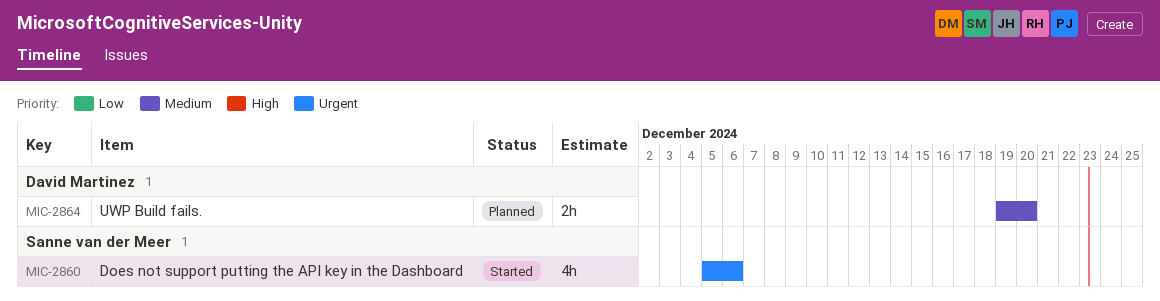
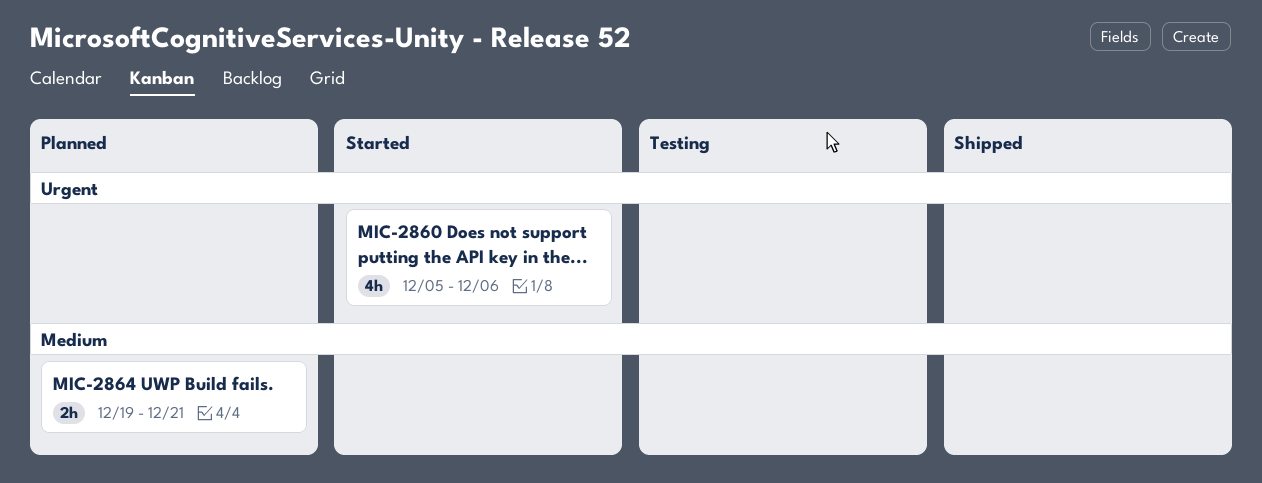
MIC-2864, due: Dec 20 -> Dec 21

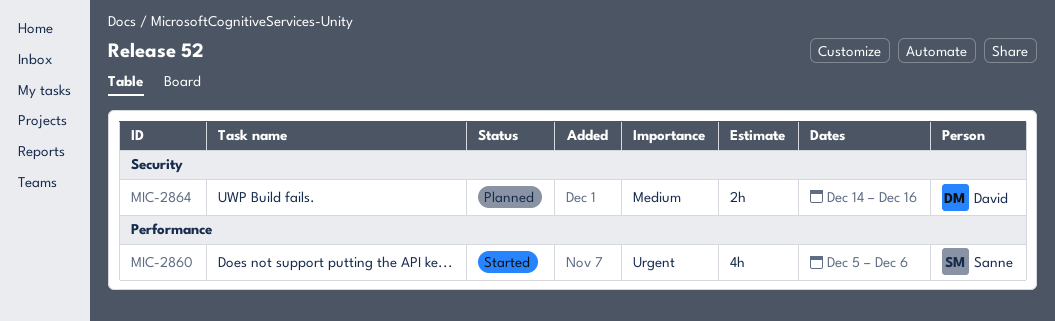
MIC-2864, start: Dec 19 -> Dec 14
MIC-2864, due: Dec 21 -> Dec 16

